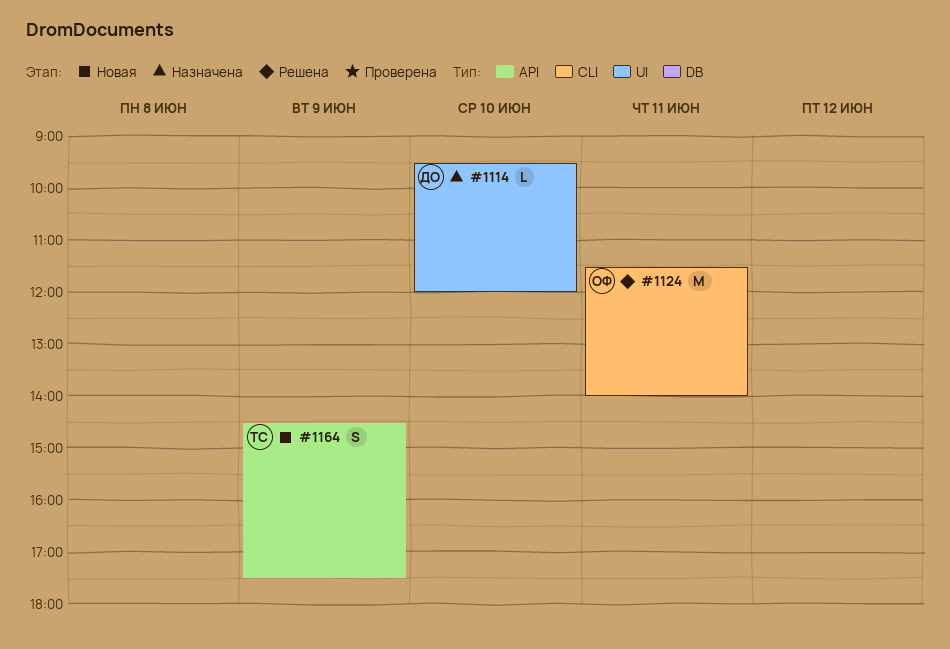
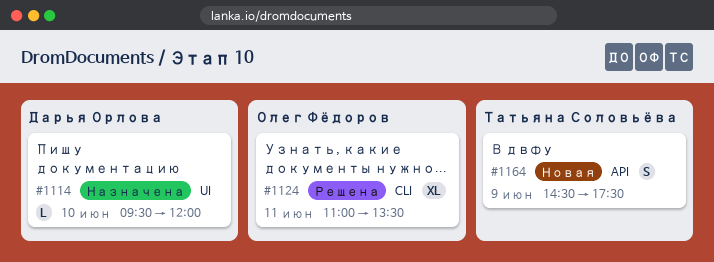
#1124, estimate: M -> XL
#1124, begins: 11:30 -> 11:00
#1124, ends: 14:00 -> 13:30

